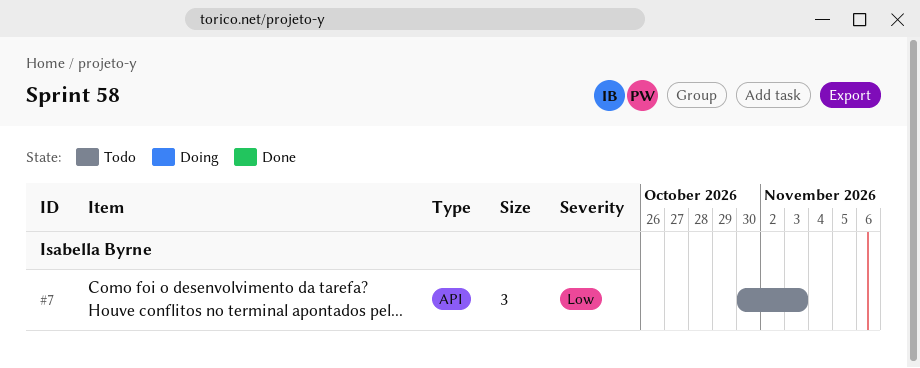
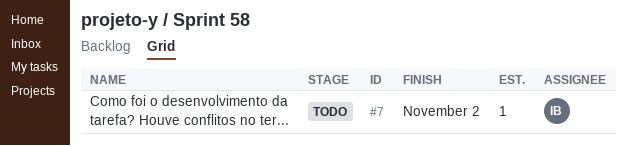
#7, estimate: 3 -> 1
#7, due: Nov 3 -> Nov 2

